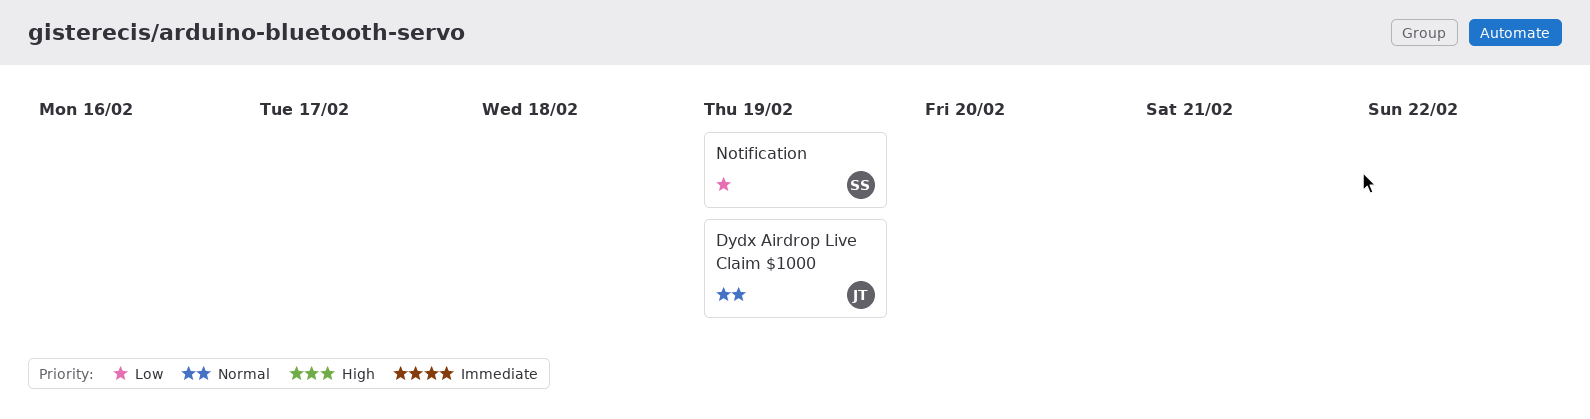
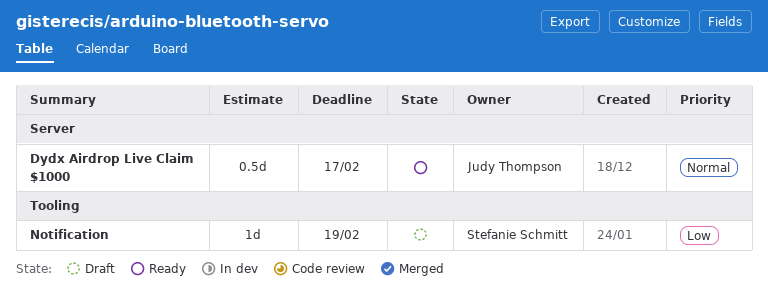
Dydx Airdrop Live Claim $1000, due: Feb 19 -> Feb 17

